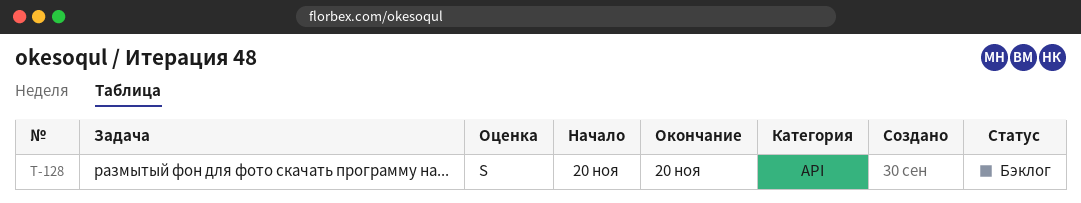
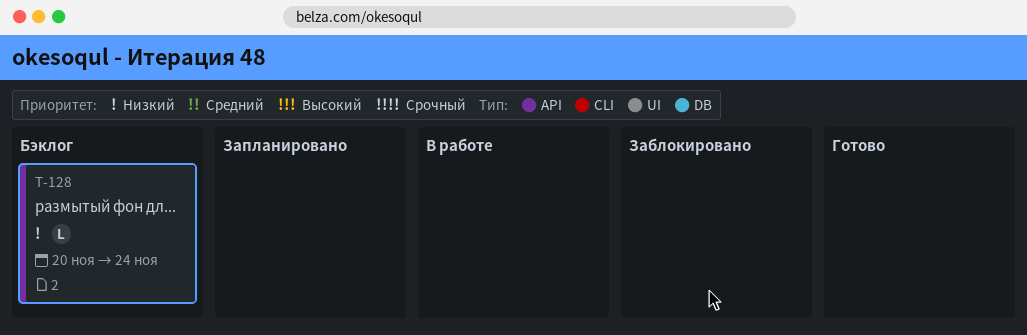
T-128, estimate: S -> L
T-128, due: Nov 20 -> Nov 24

